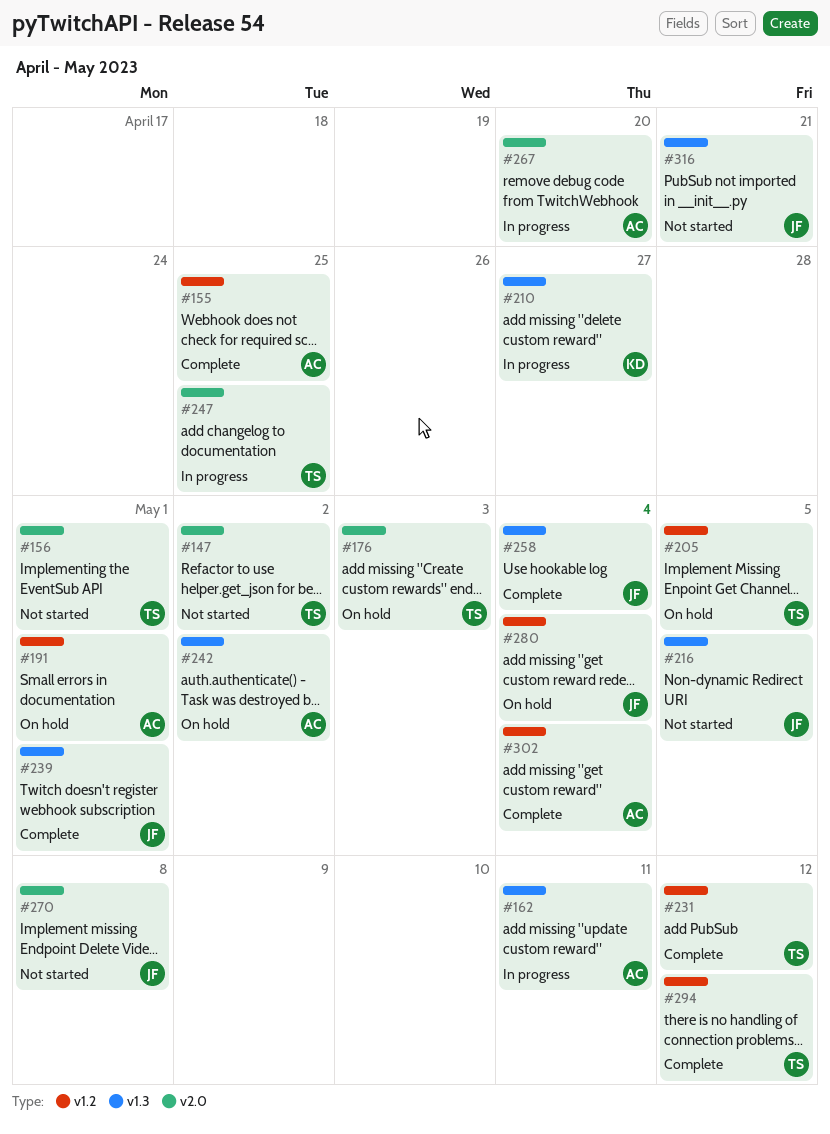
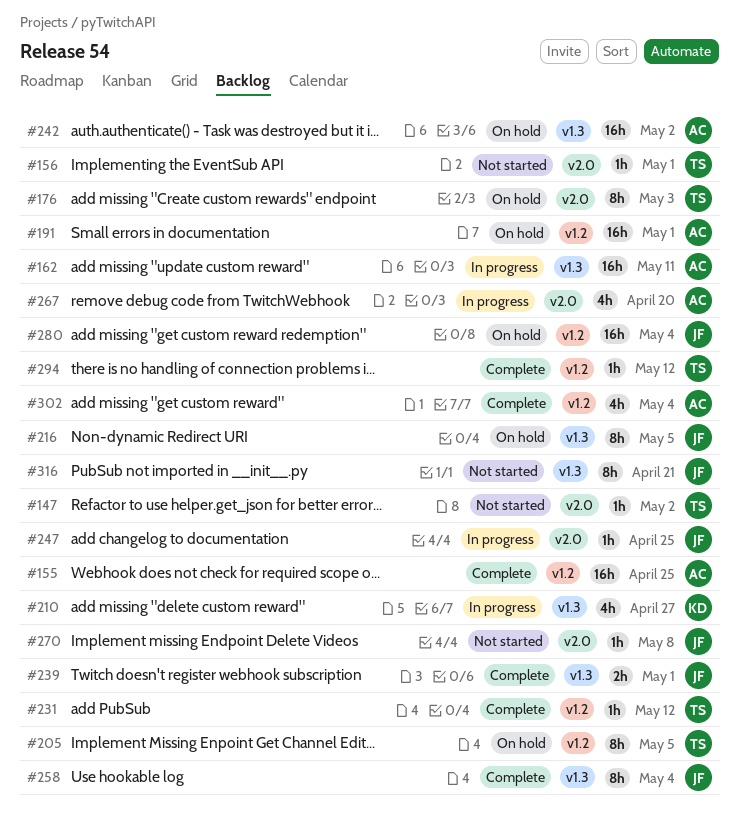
#216, status: Not started -> On hold
#247, owner: TS -> JF

